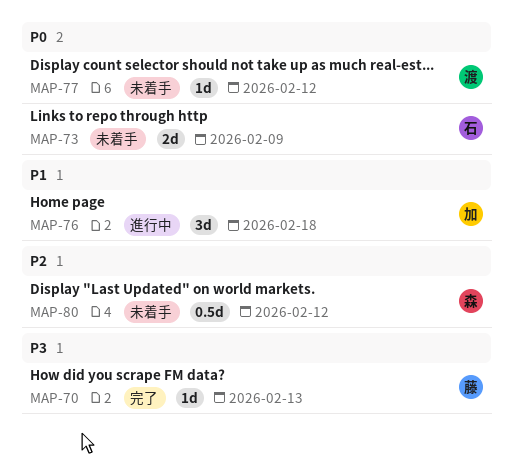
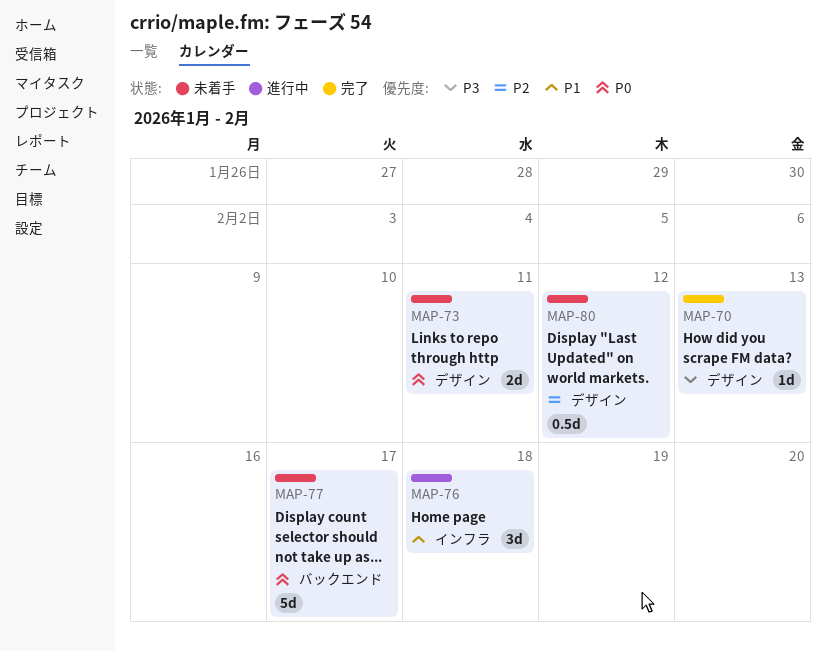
MAP-73, due: Feb 9 -> Feb 11
MAP-77, estimate: 1d -> 5d
MAP-77, due: Feb 12 -> Feb 17

